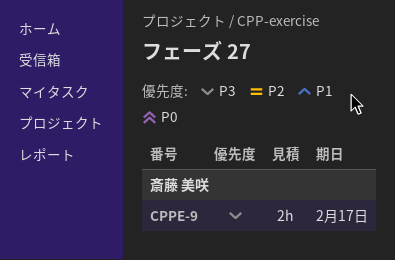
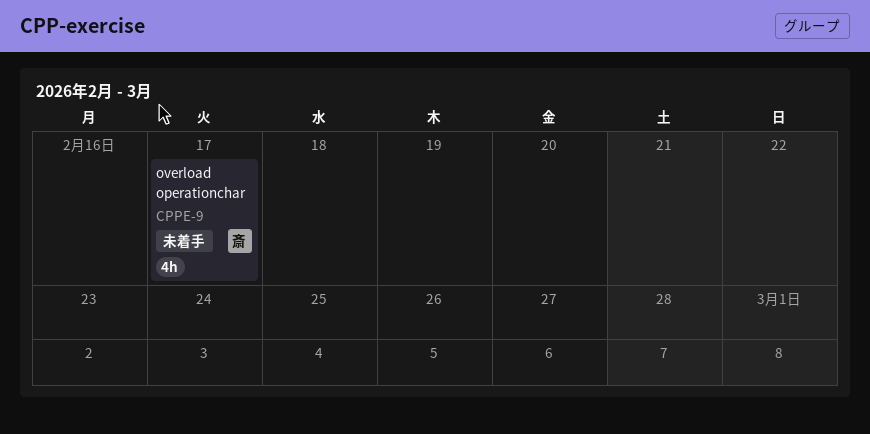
CPPE-9, estimate: 2h -> 4h

